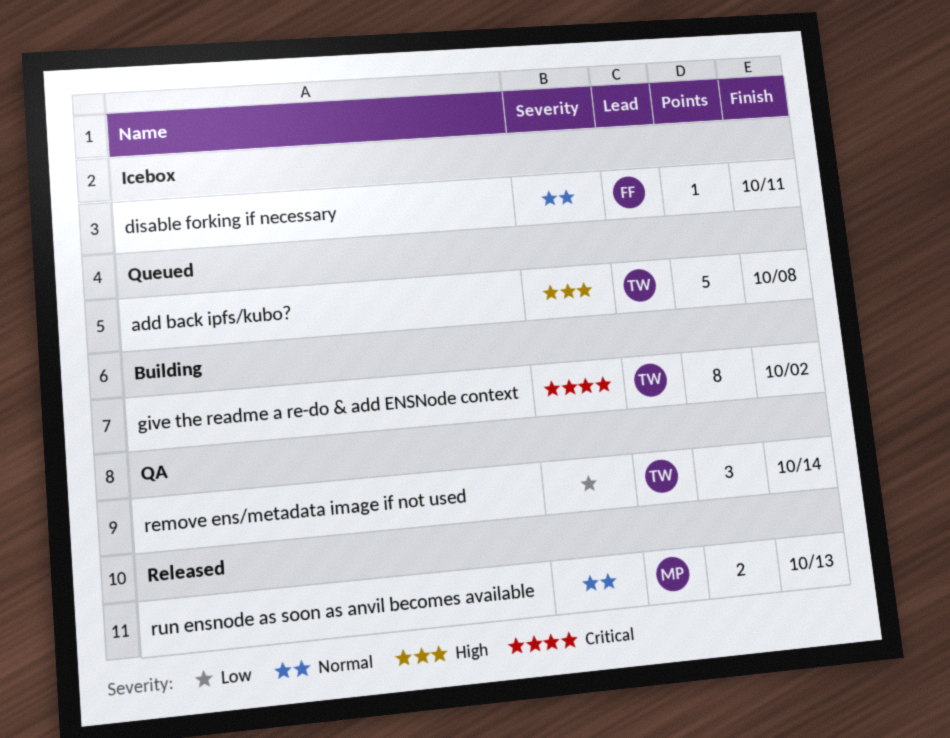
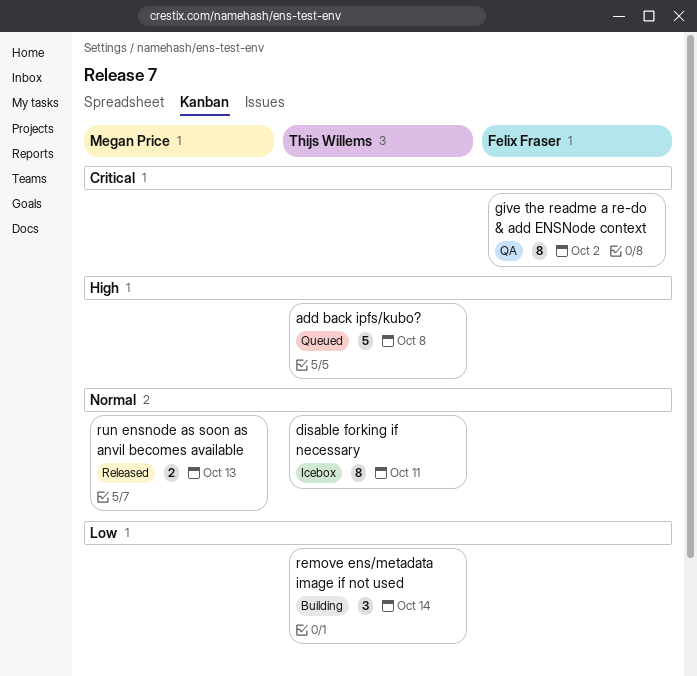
disable forking if necessary, owner: Felix Fraser -> Thijs Willems
disable forking if necessary, estimate: 1 -> 8
give the readme a re-do & add ENSNode context, status: Building -> QA
give the readme a re-do & add ENSNode context, owner: Thijs Willems -> Felix Fraser
remove ens/metadata image if not used, status: QA -> Building

